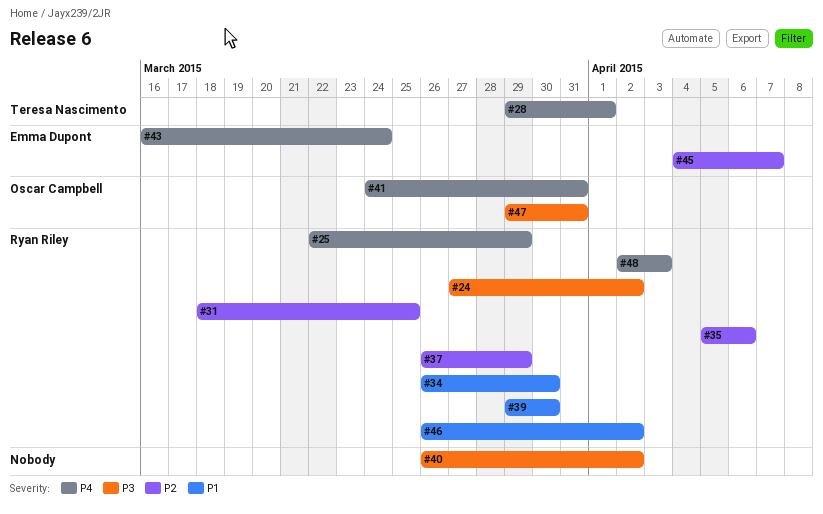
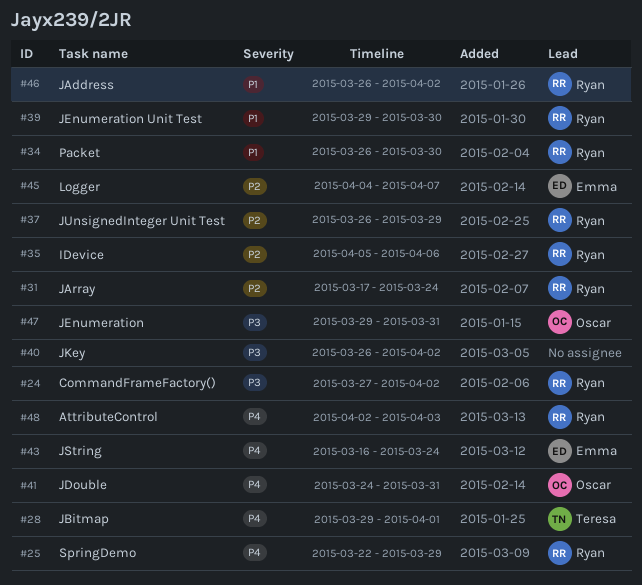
#31, start: Mar 18 -> Mar 17
#31, due: Mar 25 -> Mar 24

